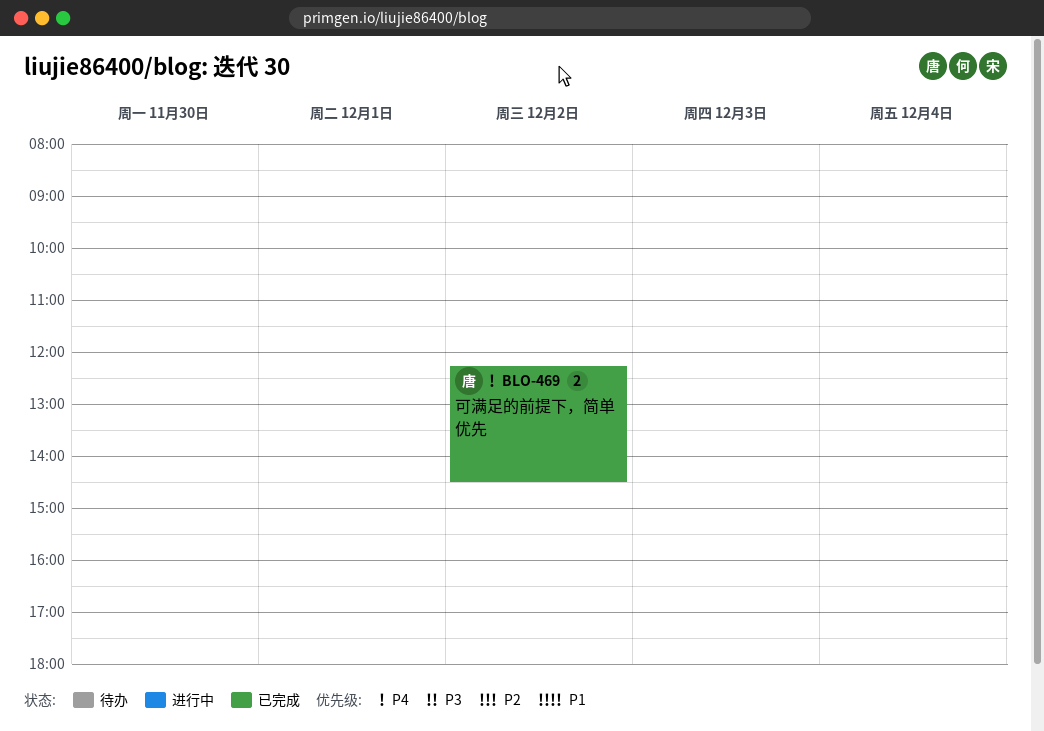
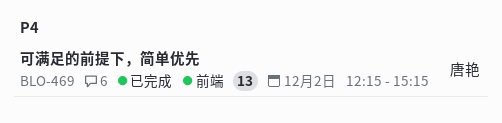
BLO-469, estimate: 2 -> 13
BLO-469, ends: 14:30 -> 15:15

